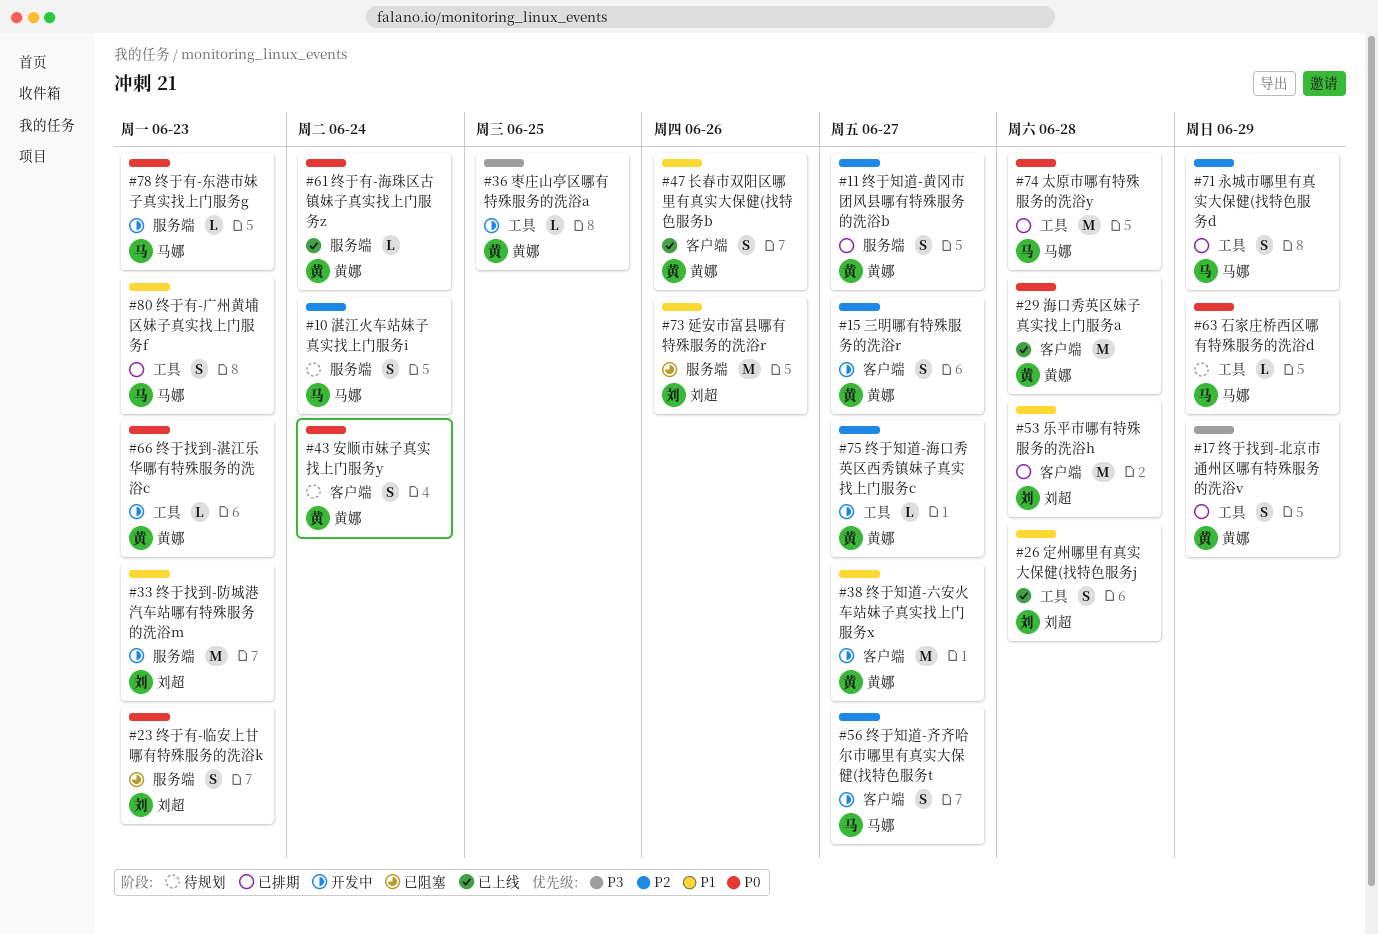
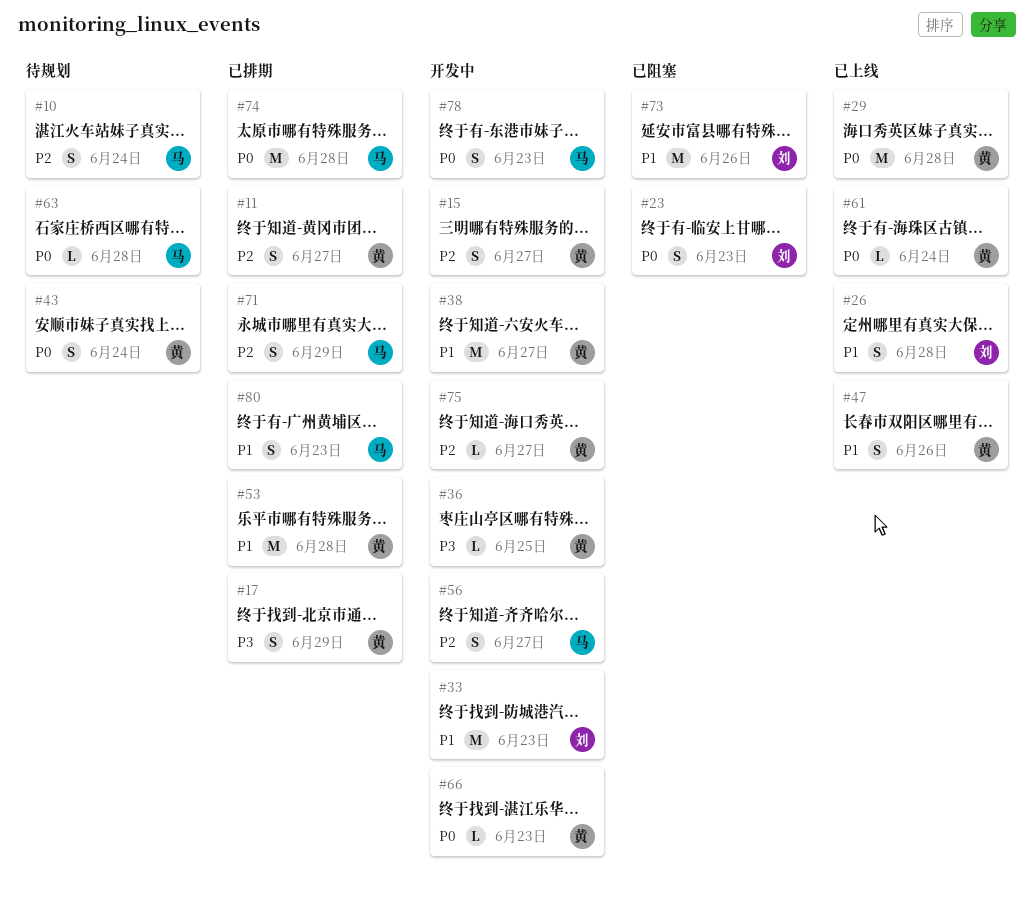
#53, owner: 刘超 -> 黄娜
#63, due: Jun 29 -> Jun 28
#78, estimate: L -> S

